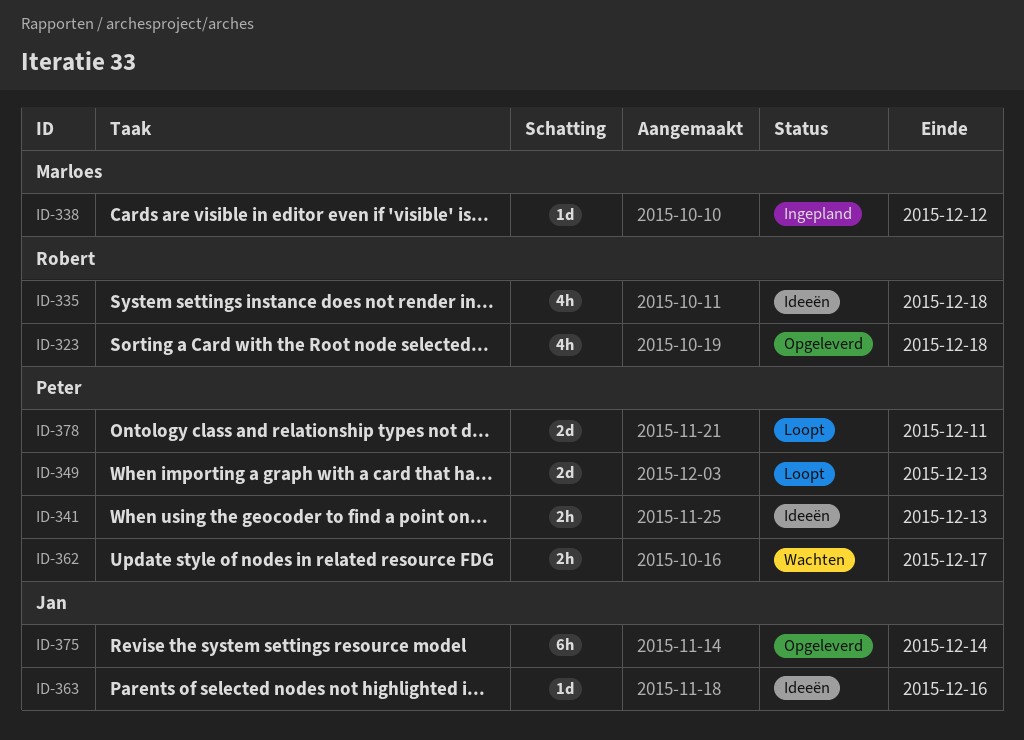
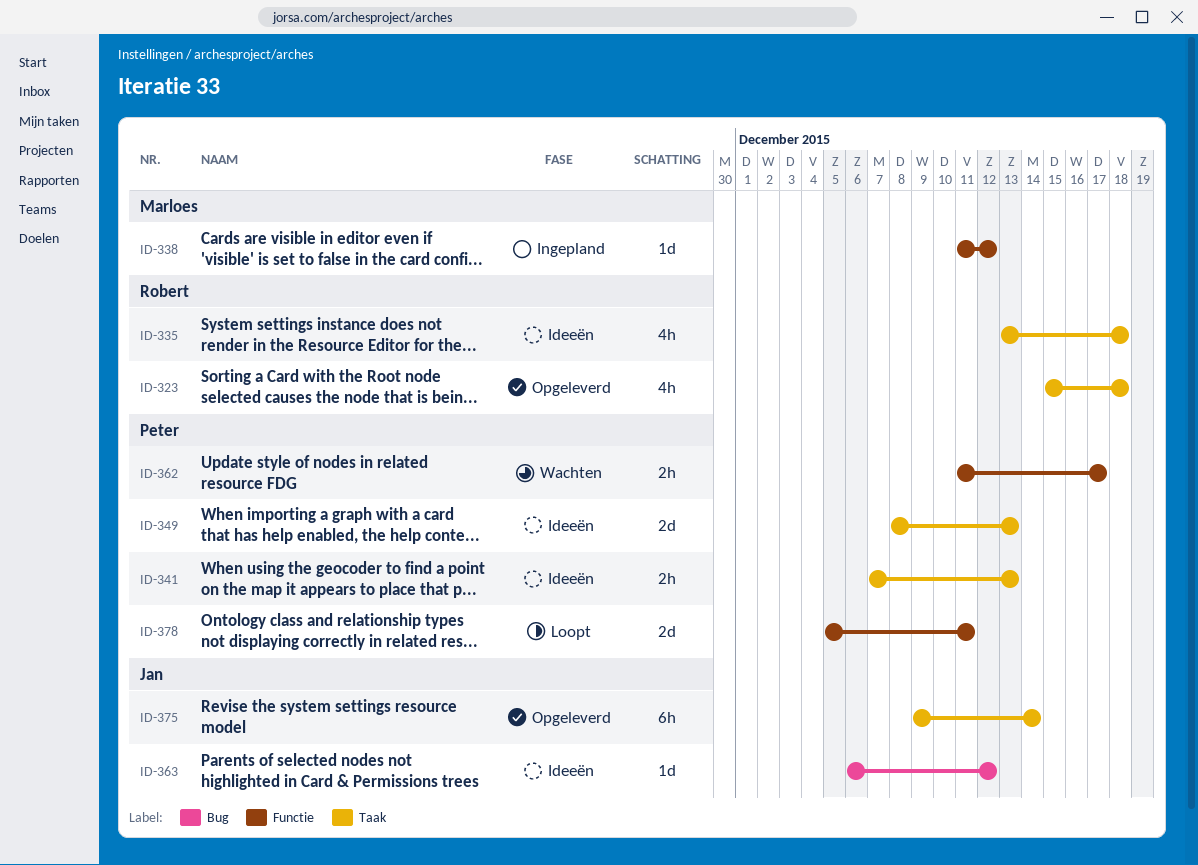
ID-349, status: Loopt -> Ideeën
ID-363, due: Dec 16 -> Dec 12

